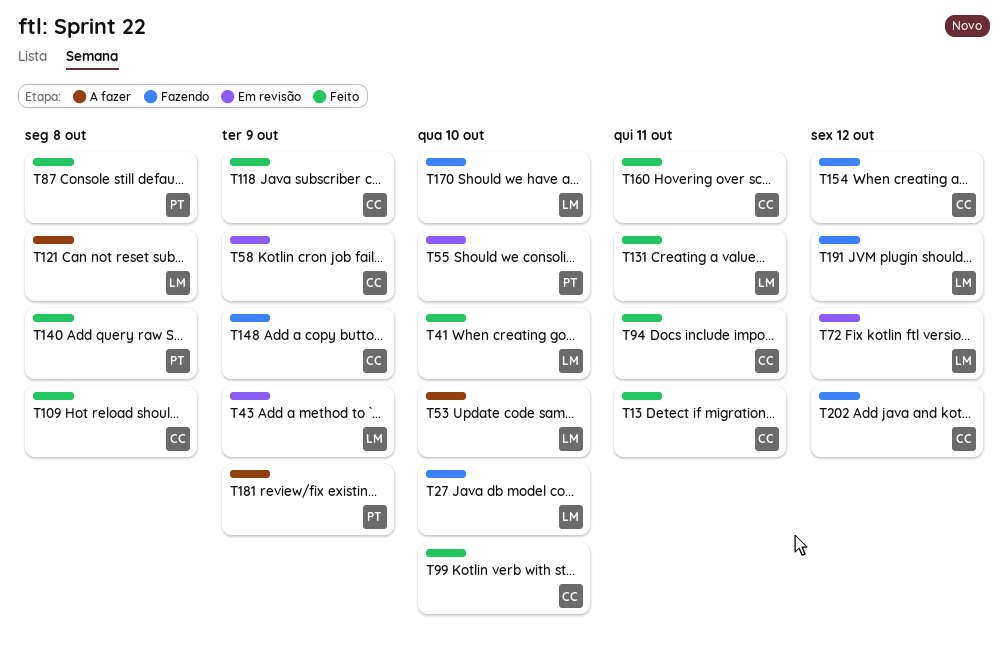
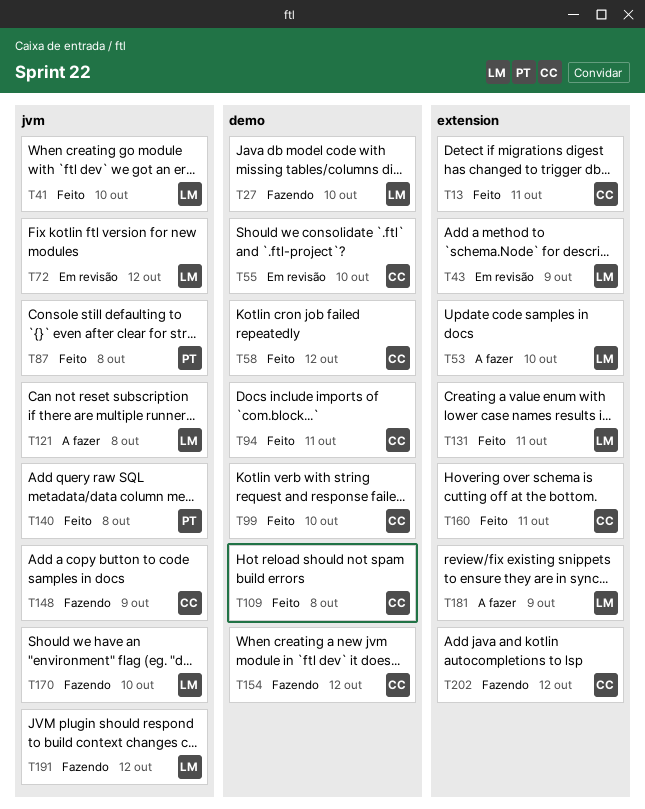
T55, owner: PT -> CC
T58, status: Em revisão -> Feito
T58, due: Oct 9 -> Oct 12
T118: present -> none
T181, owner: PT -> LM

